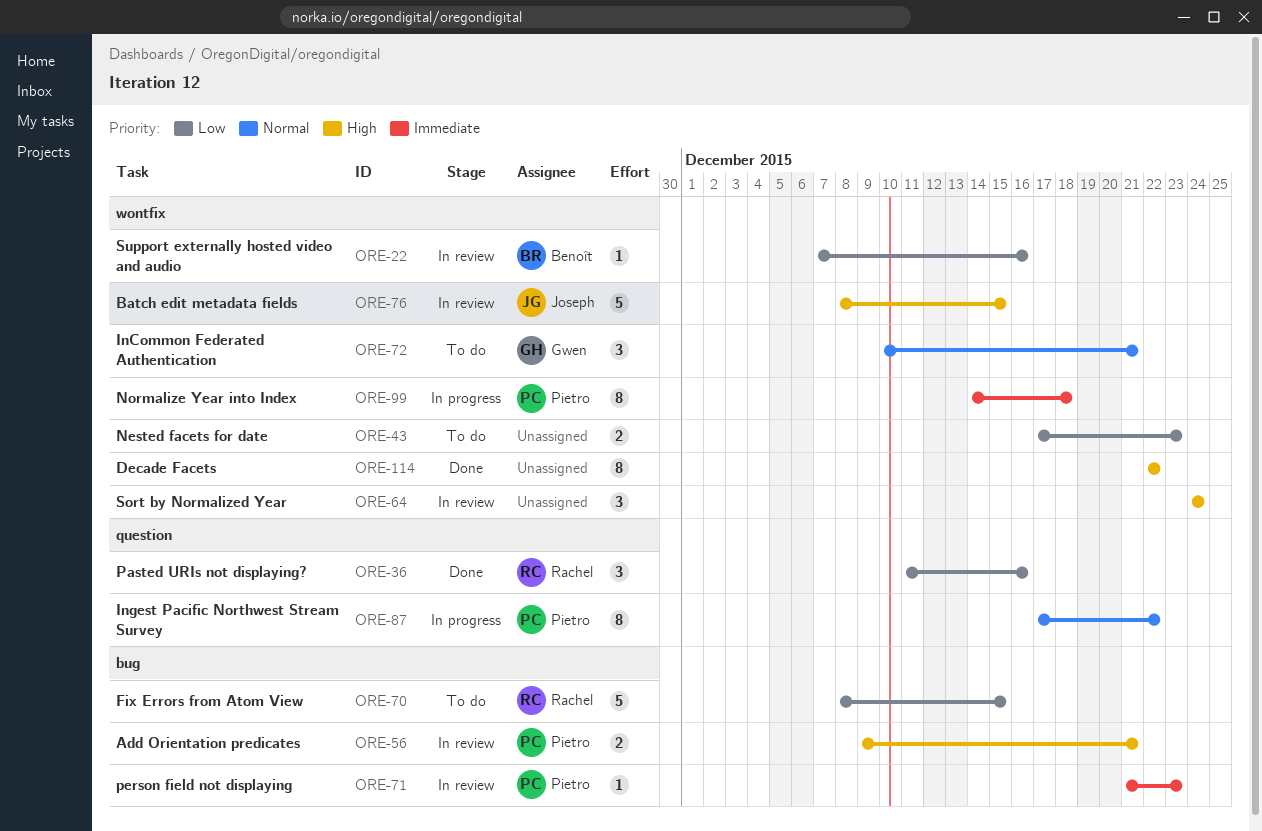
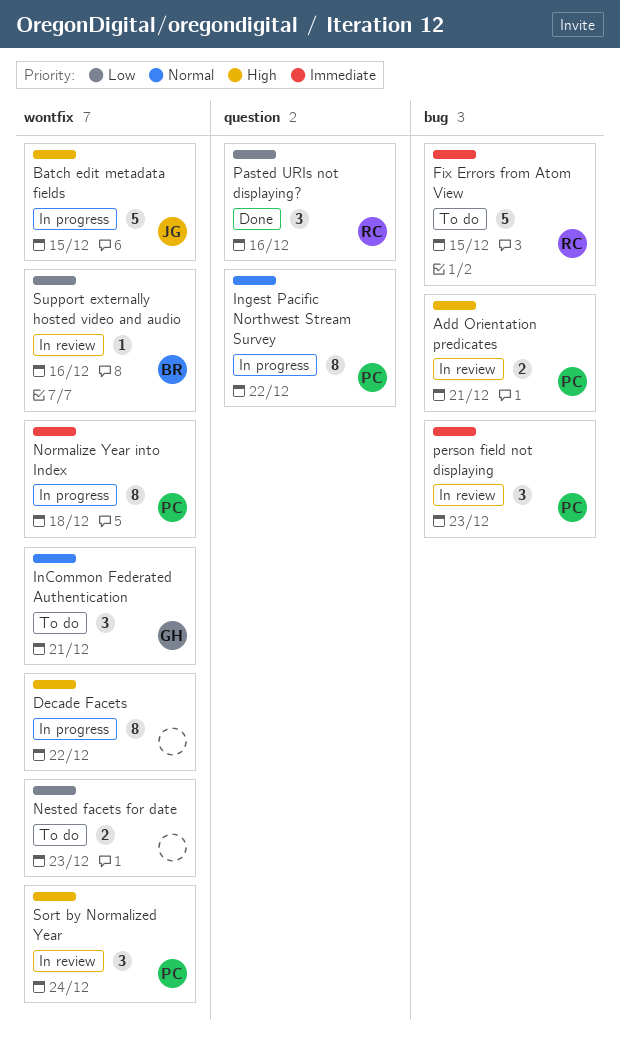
Batch edit metadata fields, status: In review -> In progress
Decade Facets, status: Done -> In progress
Fix Errors from Atom View, priority: Low -> Immediate
person field not displaying, estimate: 1 -> 3
Sort by Normalized Year, owner: none -> Pietro

